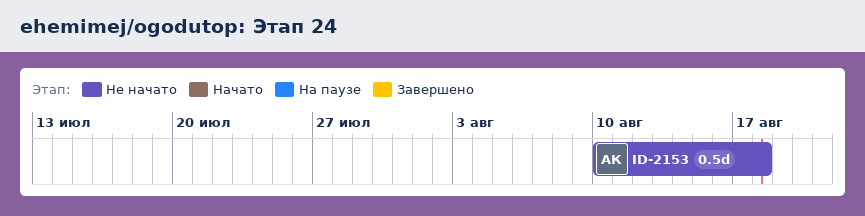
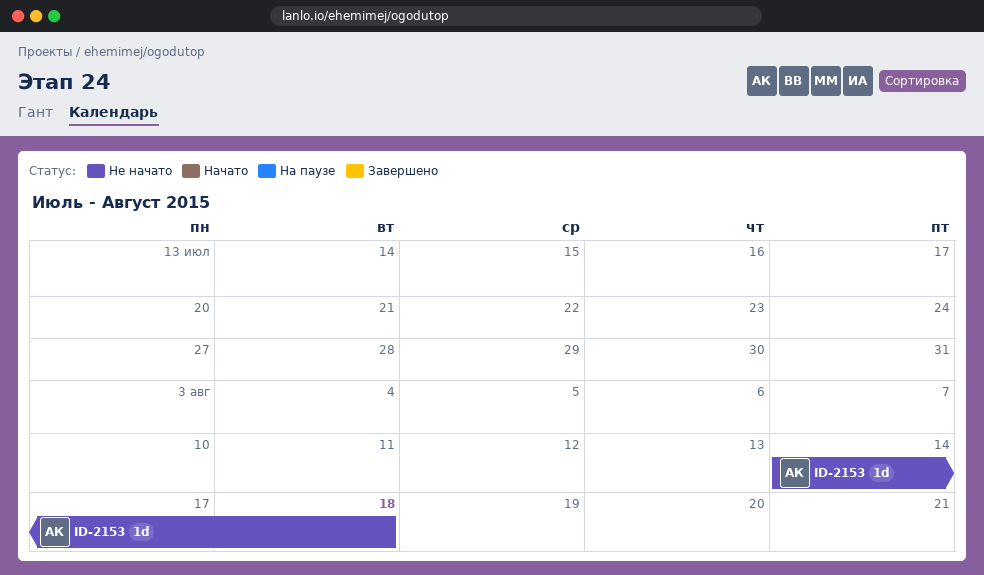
ID-2153, estimate: 0.5d -> 1d
ID-2153, start: Aug 10 -> Aug 14

